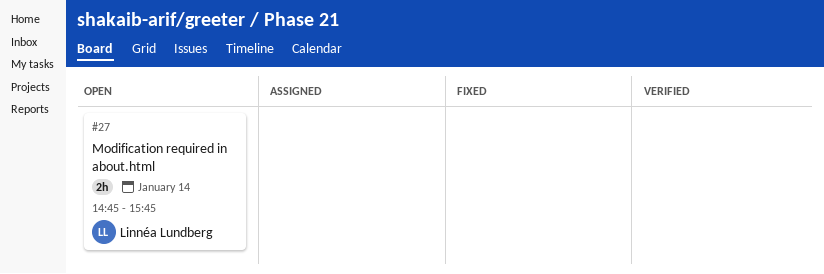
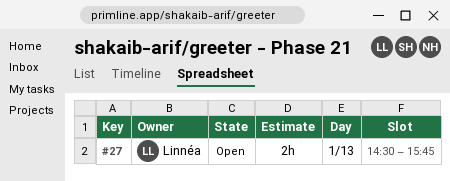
#27, day: Jan 14 -> Jan 13
#27, begins: 14:45 -> 14:30

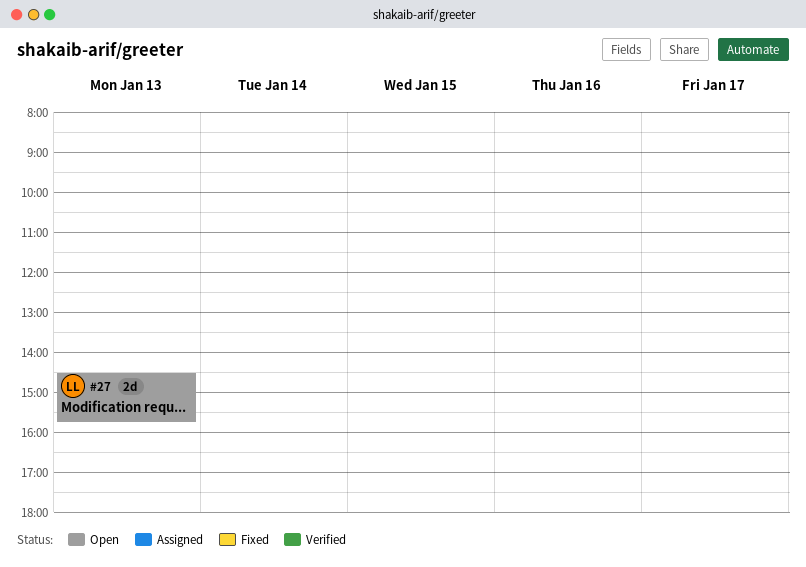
#27, estimate: 2h -> 2d

